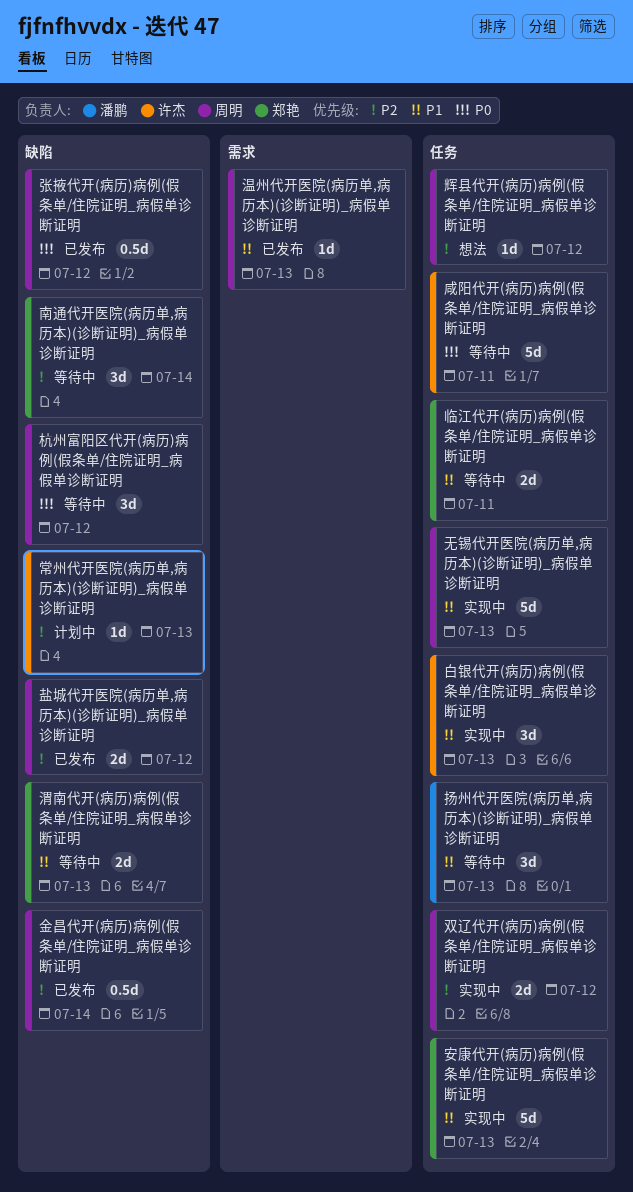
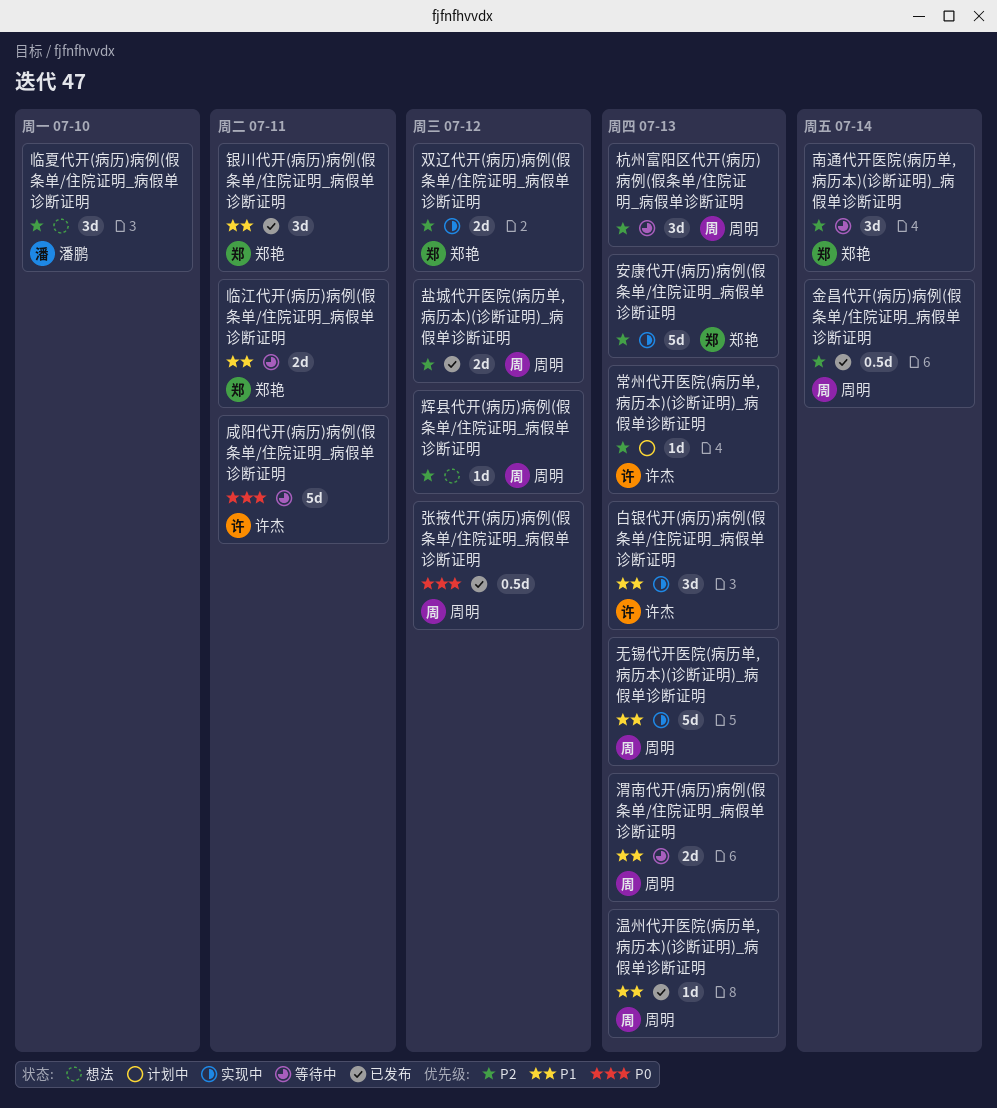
临夏代开(病历)病例(假条单/住院证明_病假单诊断证明: none -> present
双辽代开(病历)病例(假条单/住院证明_病假单诊断证明, owner: 周明 -> 郑艳
安康代开(病历)病例(假条单/住院证明_病假单诊断证明, priority: P1 -> P2
扬州代开医院(病历单,病历本)(诊断证明)_病假单诊断证明: present -> none
杭州富阳区代开(病历)病例(假条单/住院证明_病假单诊断证明, priority: P0 -> P2
杭州富阳区代开(病历)病例(假条单/住院证明_病假单诊断证明, due: Jul 12 -> Jul 13
渭南代开(病历)病例(假条单/住院证明_病假单诊断证明, owner: 郑艳 -> 周明
银川代开(病历)病例(假条单/住院证明_病假单诊断证明: none -> present

